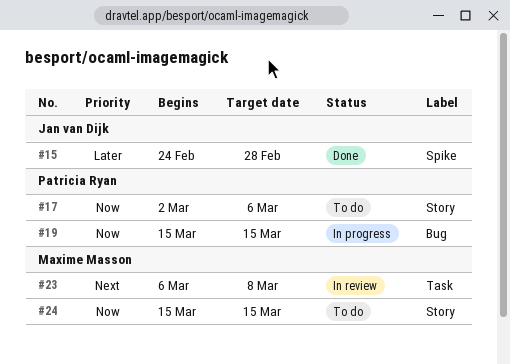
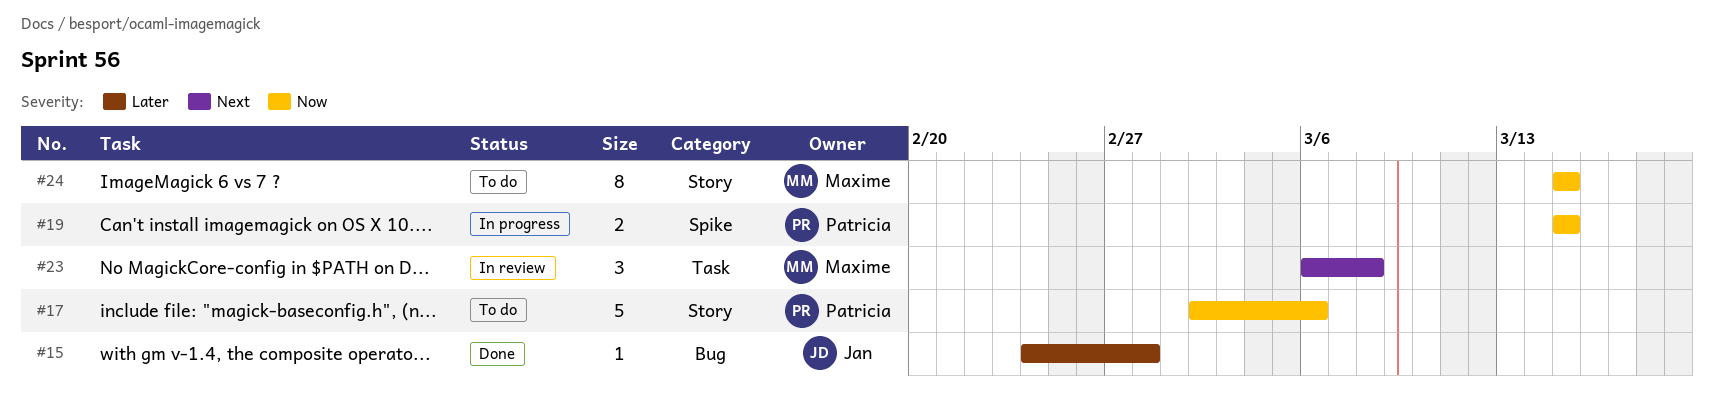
#15, label: Spike -> Bug
#19, label: Bug -> Spike

